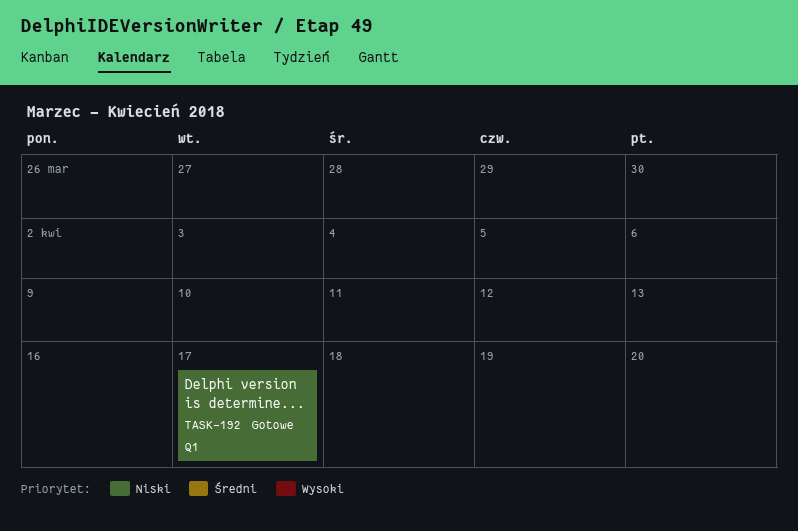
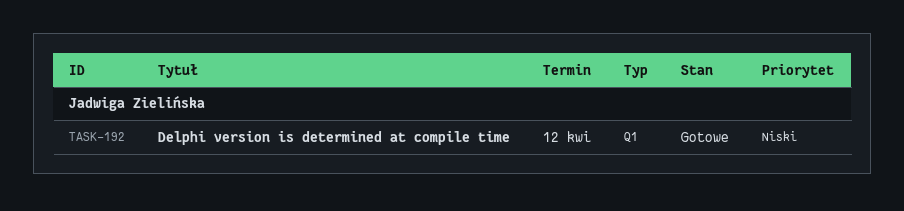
TASK-192, due: Apr 17 -> Apr 12

